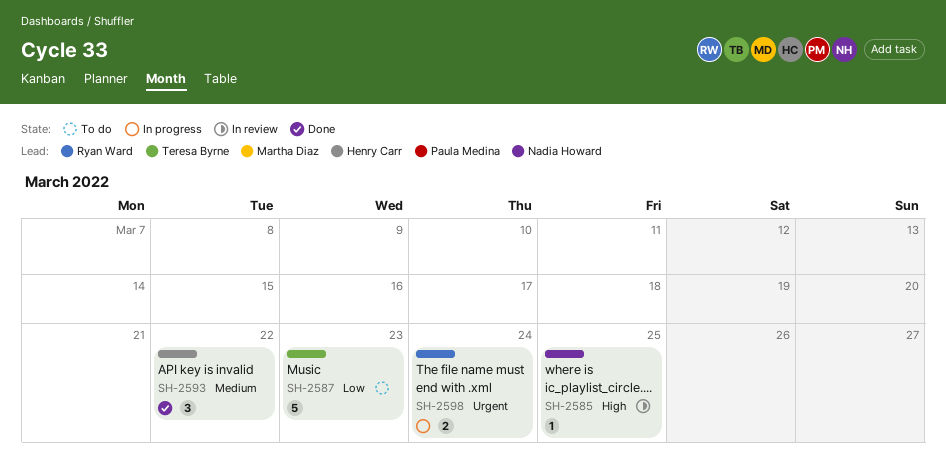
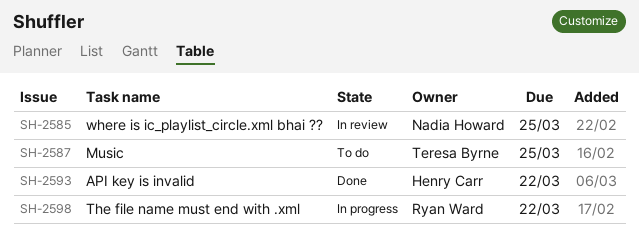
SH-2587, due: Mar 23 -> Mar 25
SH-2598, due: Mar 24 -> Mar 22

